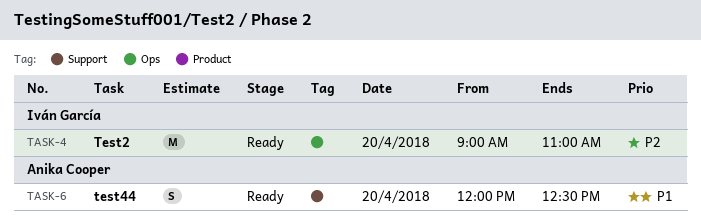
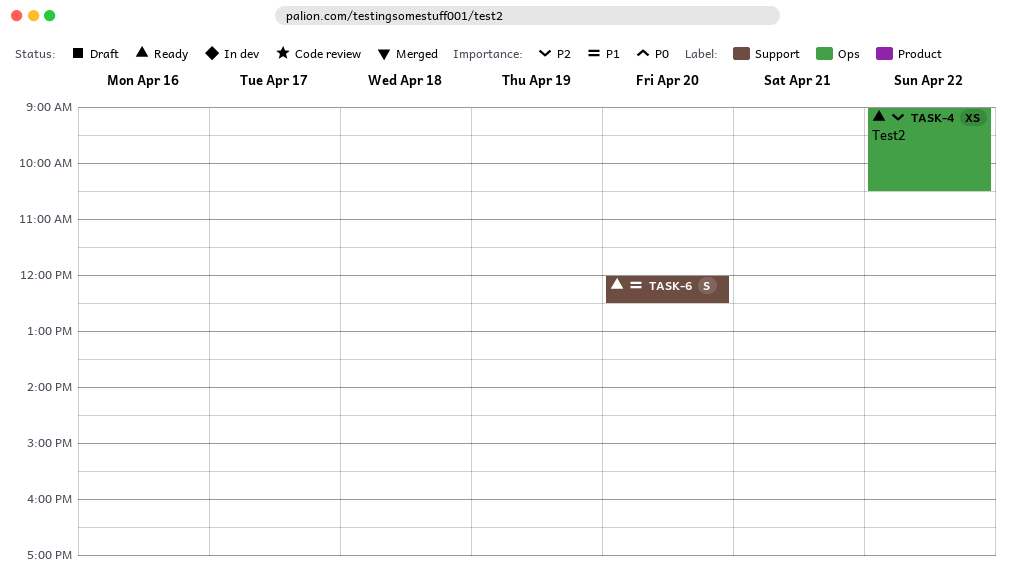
TASK-4, estimate: M -> XS
TASK-4, day: Apr 20 -> Apr 22
TASK-4, ends: 11:00 -> 10:30

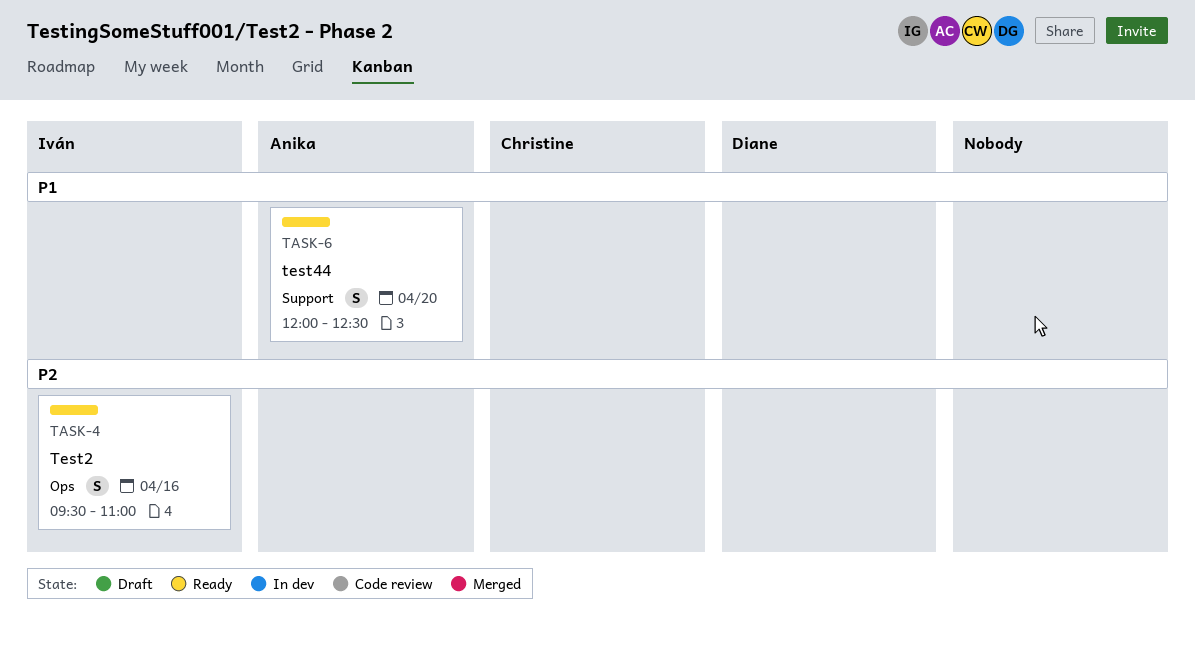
TASK-4, estimate: XS -> S
TASK-4, day: Apr 22 -> Apr 16
TASK-4, begins: 09:00 -> 09:30
TASK-4, ends: 10:30 -> 11:00

